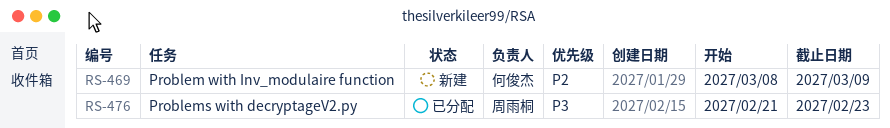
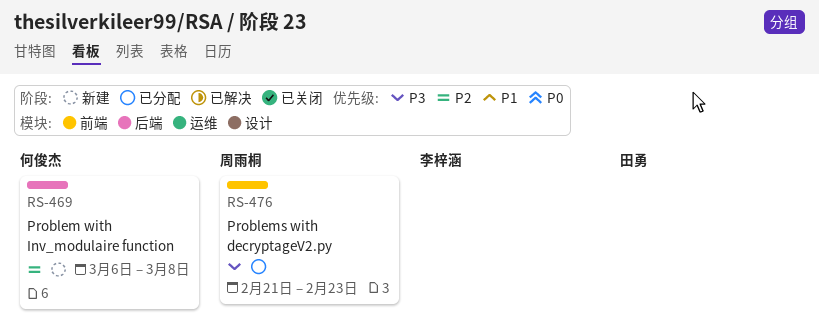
RS-469, start: Mar 8 -> Mar 6
RS-469, due: Mar 9 -> Mar 8

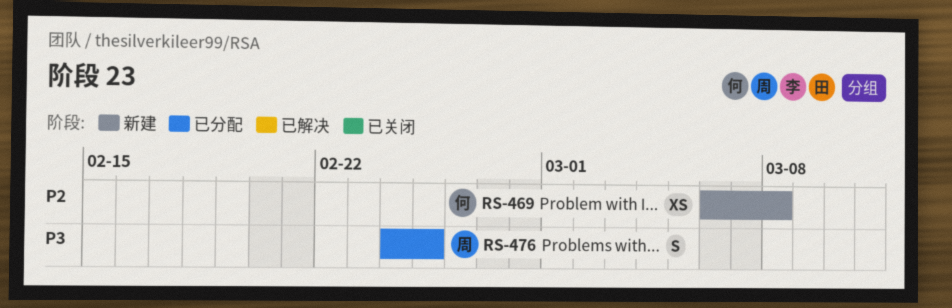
RS-476, start: Feb 21 -> Feb 24
RS-476, due: Feb 23 -> Feb 25

